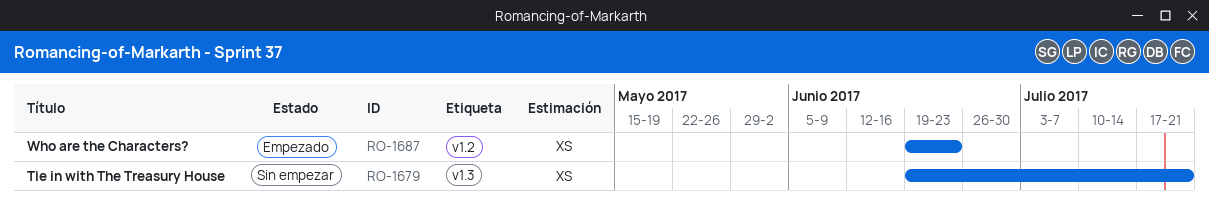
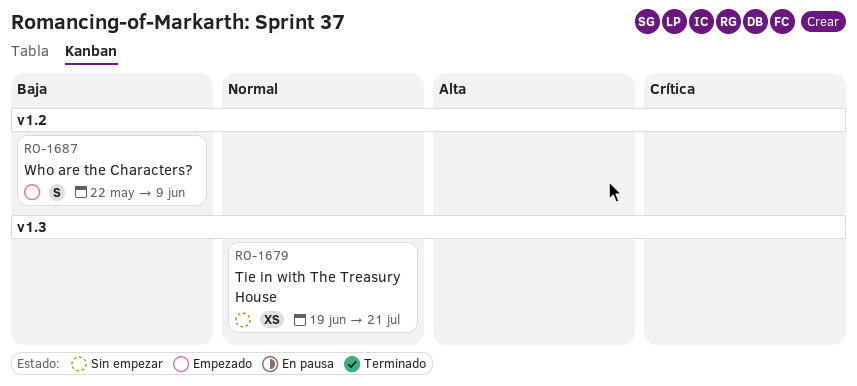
RO-1687, estimate: XS -> S
RO-1687, start: Jun 19 -> May 22
RO-1687, due: Jun 23 -> Jun 9

